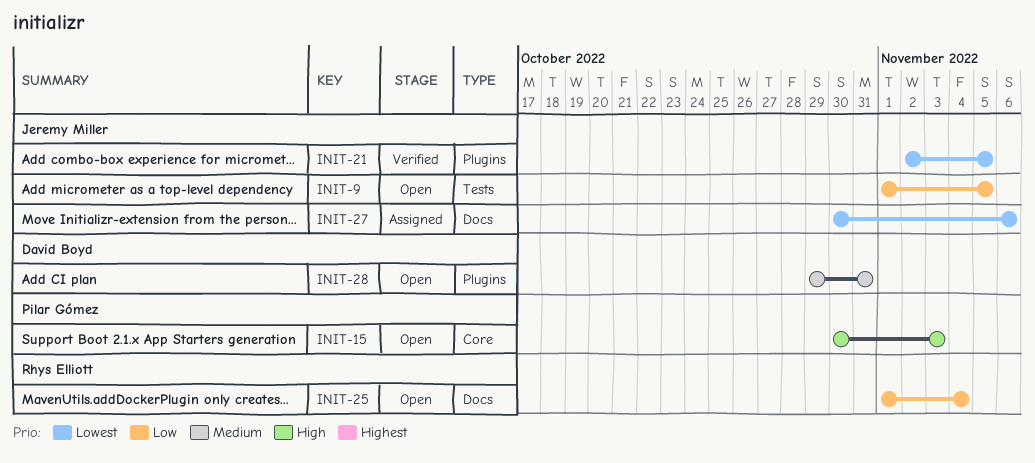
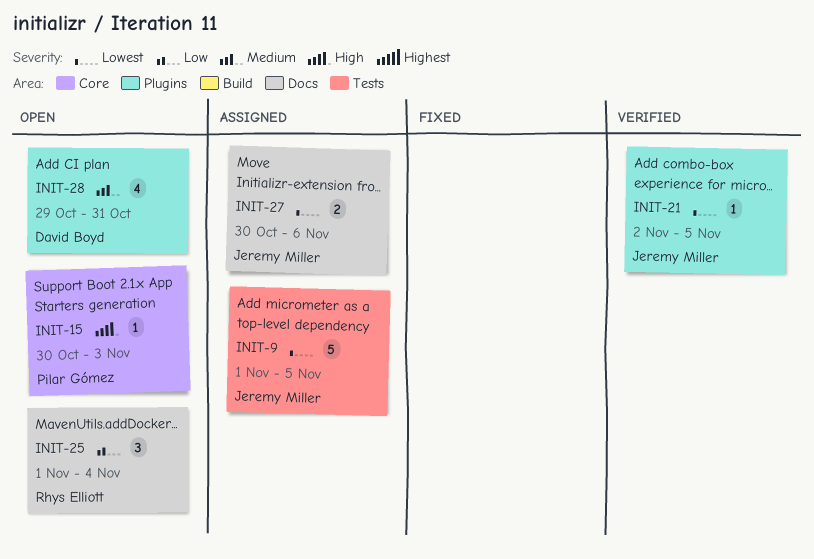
INIT-9, status: Open -> Assigned
INIT-9, priority: Low -> Lowest

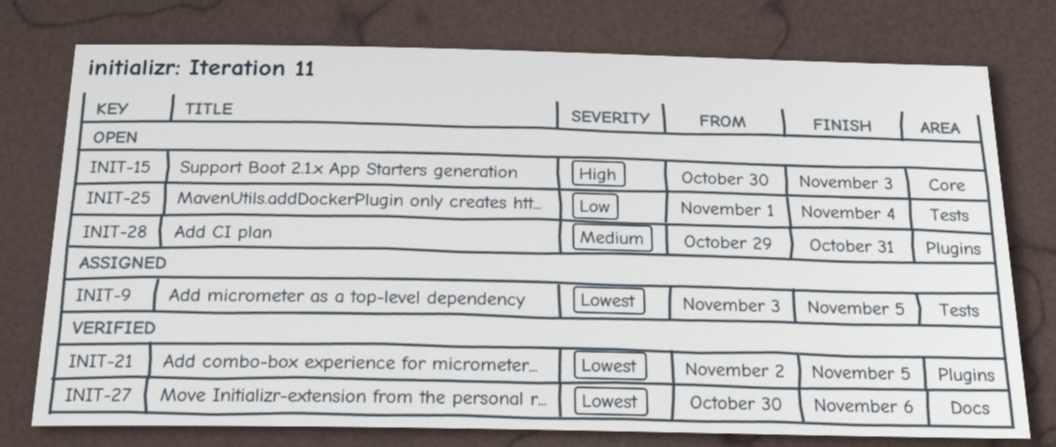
INIT-9, start: Nov 1 -> Nov 3
INIT-25, label: Docs -> Tests
INIT-27, status: Assigned -> Verified

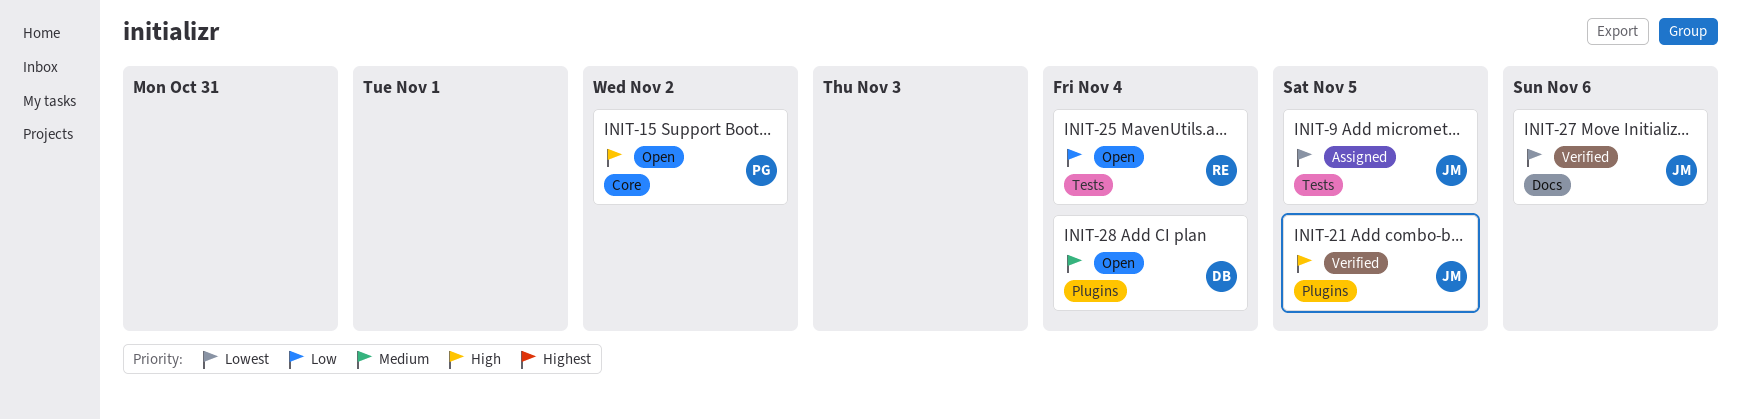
INIT-15, due: Nov 3 -> Nov 2
INIT-21, priority: Lowest -> High
INIT-28, due: Oct 31 -> Nov 4

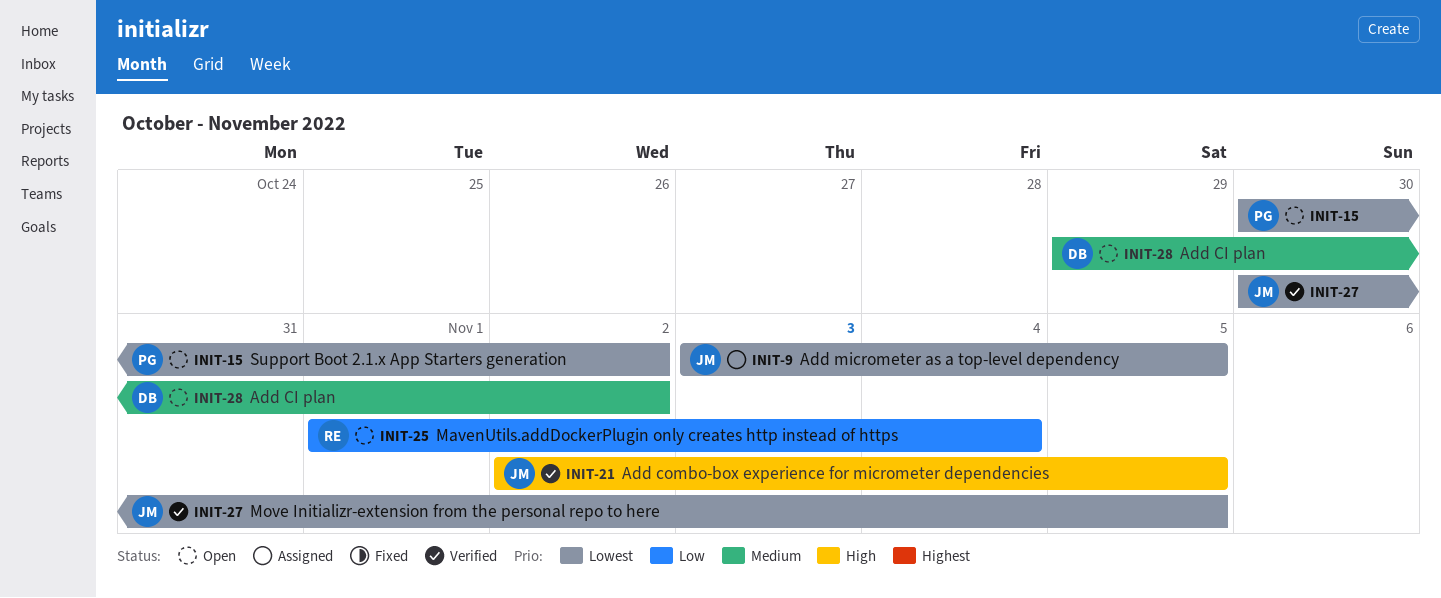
INIT-15, priority: High -> Lowest
INIT-27, due: Nov 6 -> Nov 5
INIT-28, due: Nov 4 -> Nov 2

